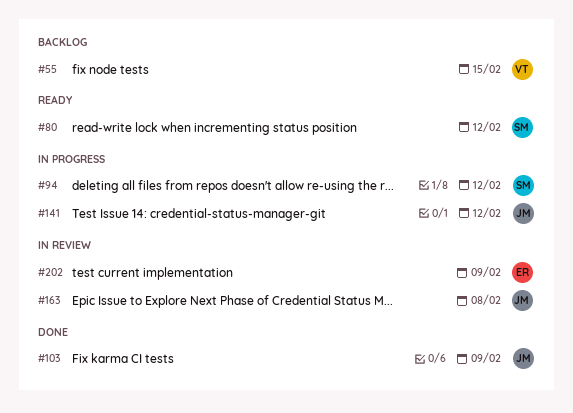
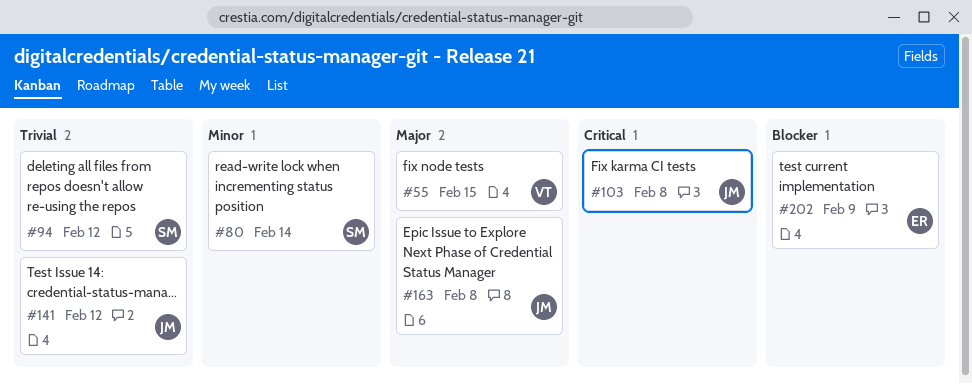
#80, due: Feb 12 -> Feb 14
#103, due: Feb 9 -> Feb 8

